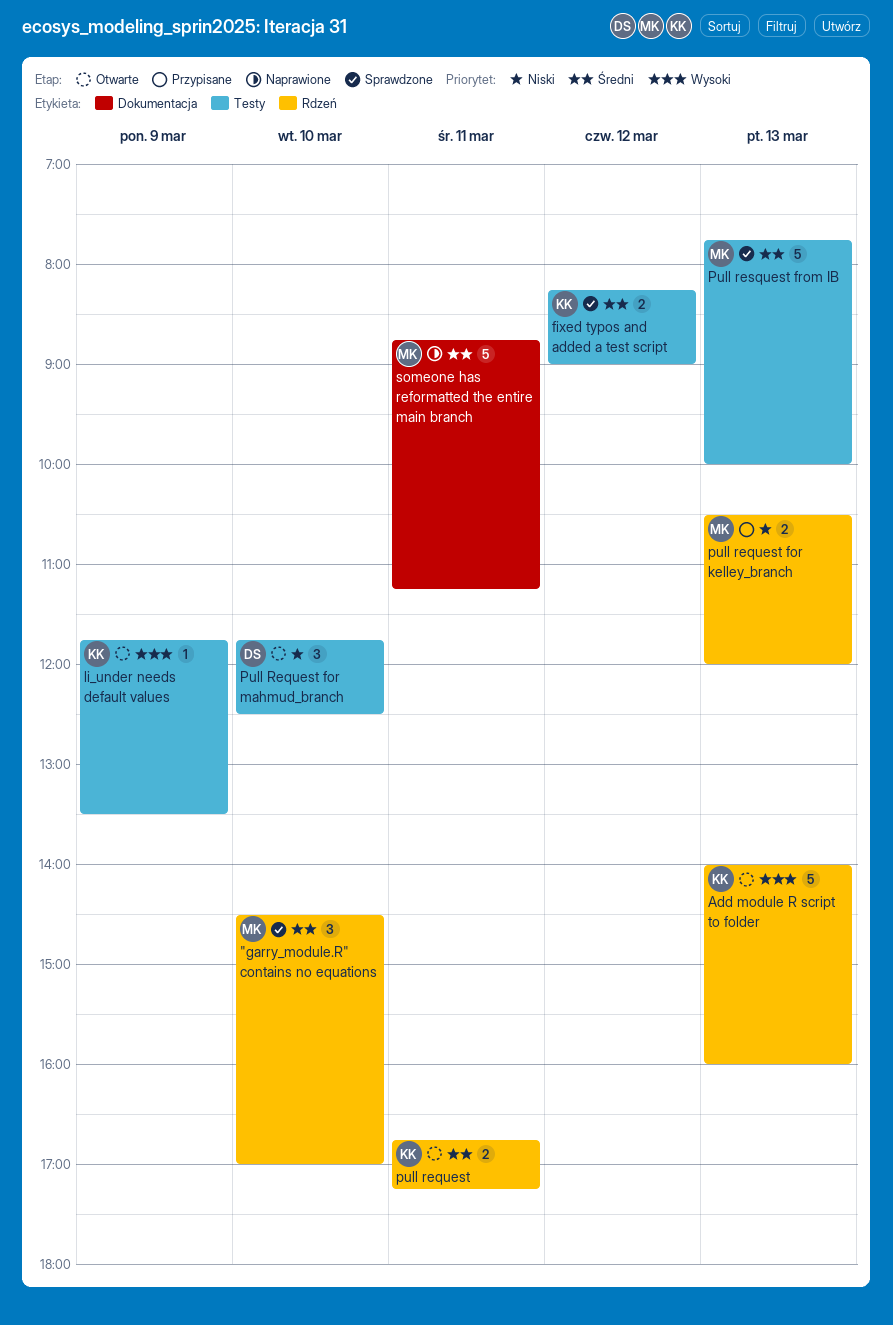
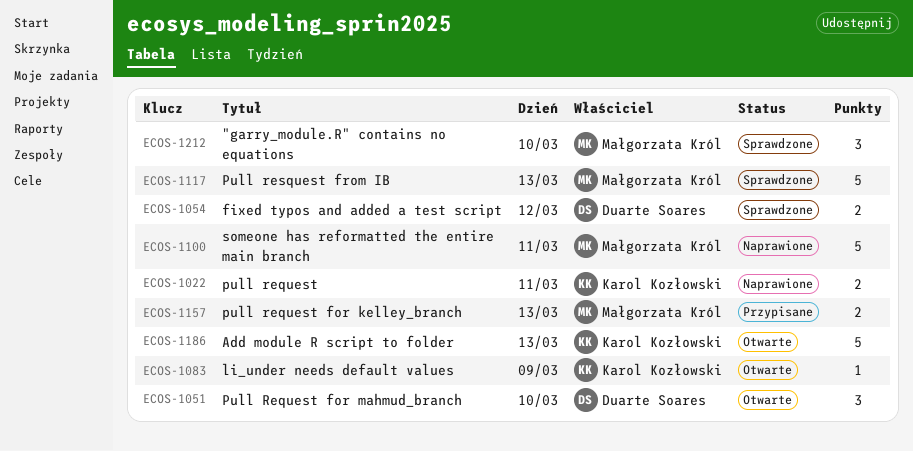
fixed typos and added a test script, owner: Karol Kozłowski -> Duarte Soares
pull request, status: Otwarte -> Naprawione

